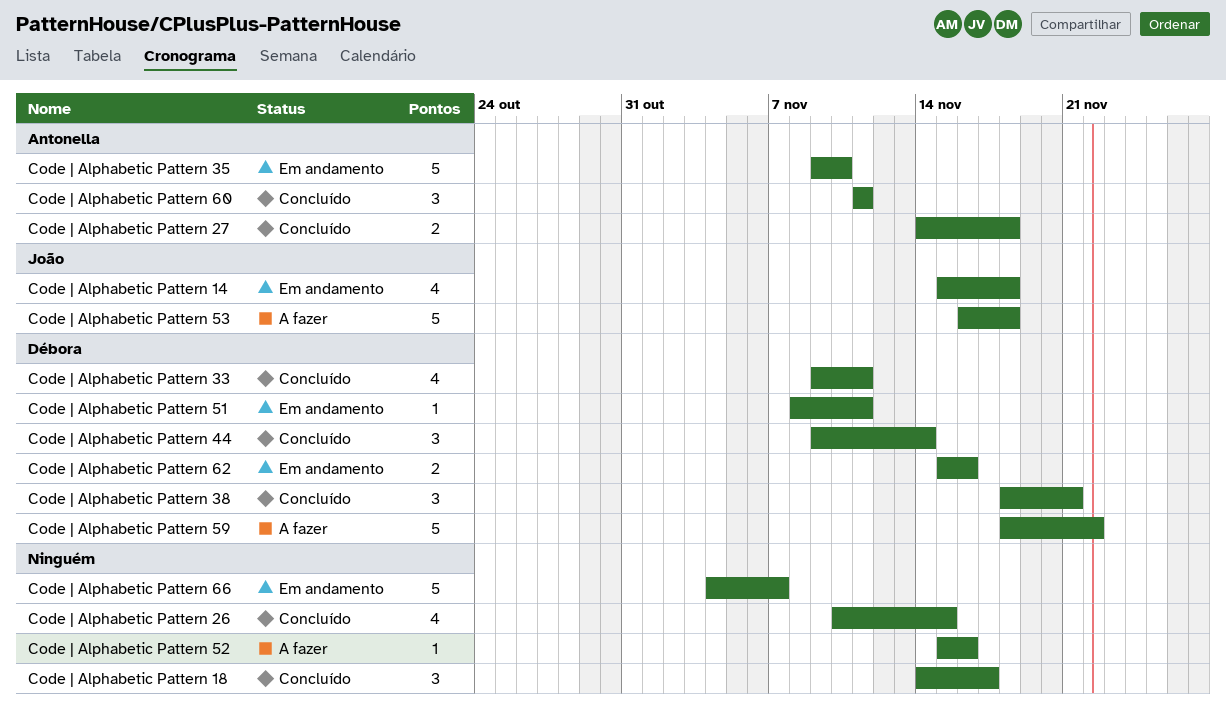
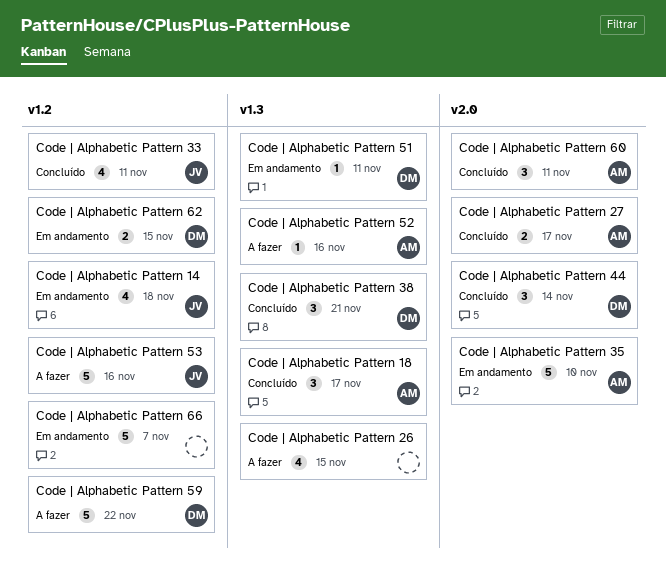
Code | Alphabetic Pattern 18, owner: none -> Antonella
Code | Alphabetic Pattern 26, status: Concluído -> A fazer
Code | Alphabetic Pattern 27, due: Nov 18 -> Nov 17
Code | Alphabetic Pattern 33, owner: Débora -> João
Code | Alphabetic Pattern 52, owner: none -> Antonella
Code | Alphabetic Pattern 53, due: Nov 18 -> Nov 16
Code | Alphabetic Pattern 62, due: Nov 16 -> Nov 15

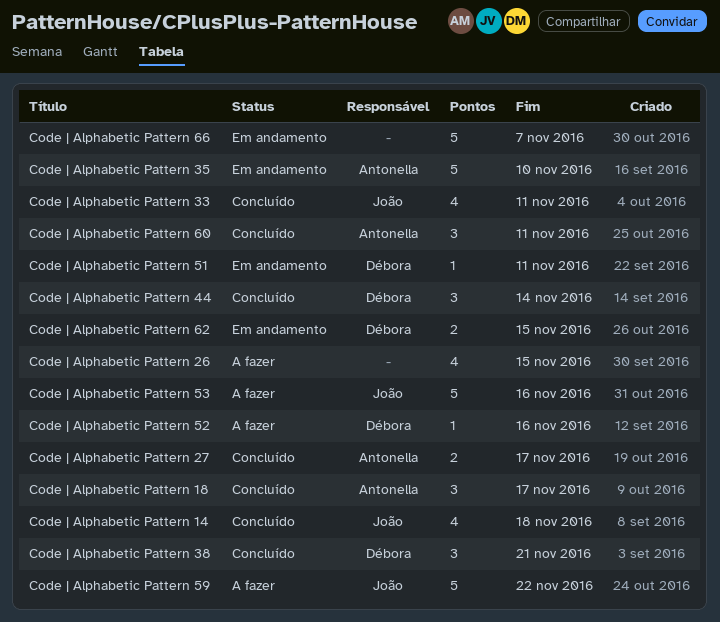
Code | Alphabetic Pattern 14, status: Em andamento -> Concluído
Code | Alphabetic Pattern 52, owner: Antonella -> Débora
Code | Alphabetic Pattern 59, owner: Débora -> João

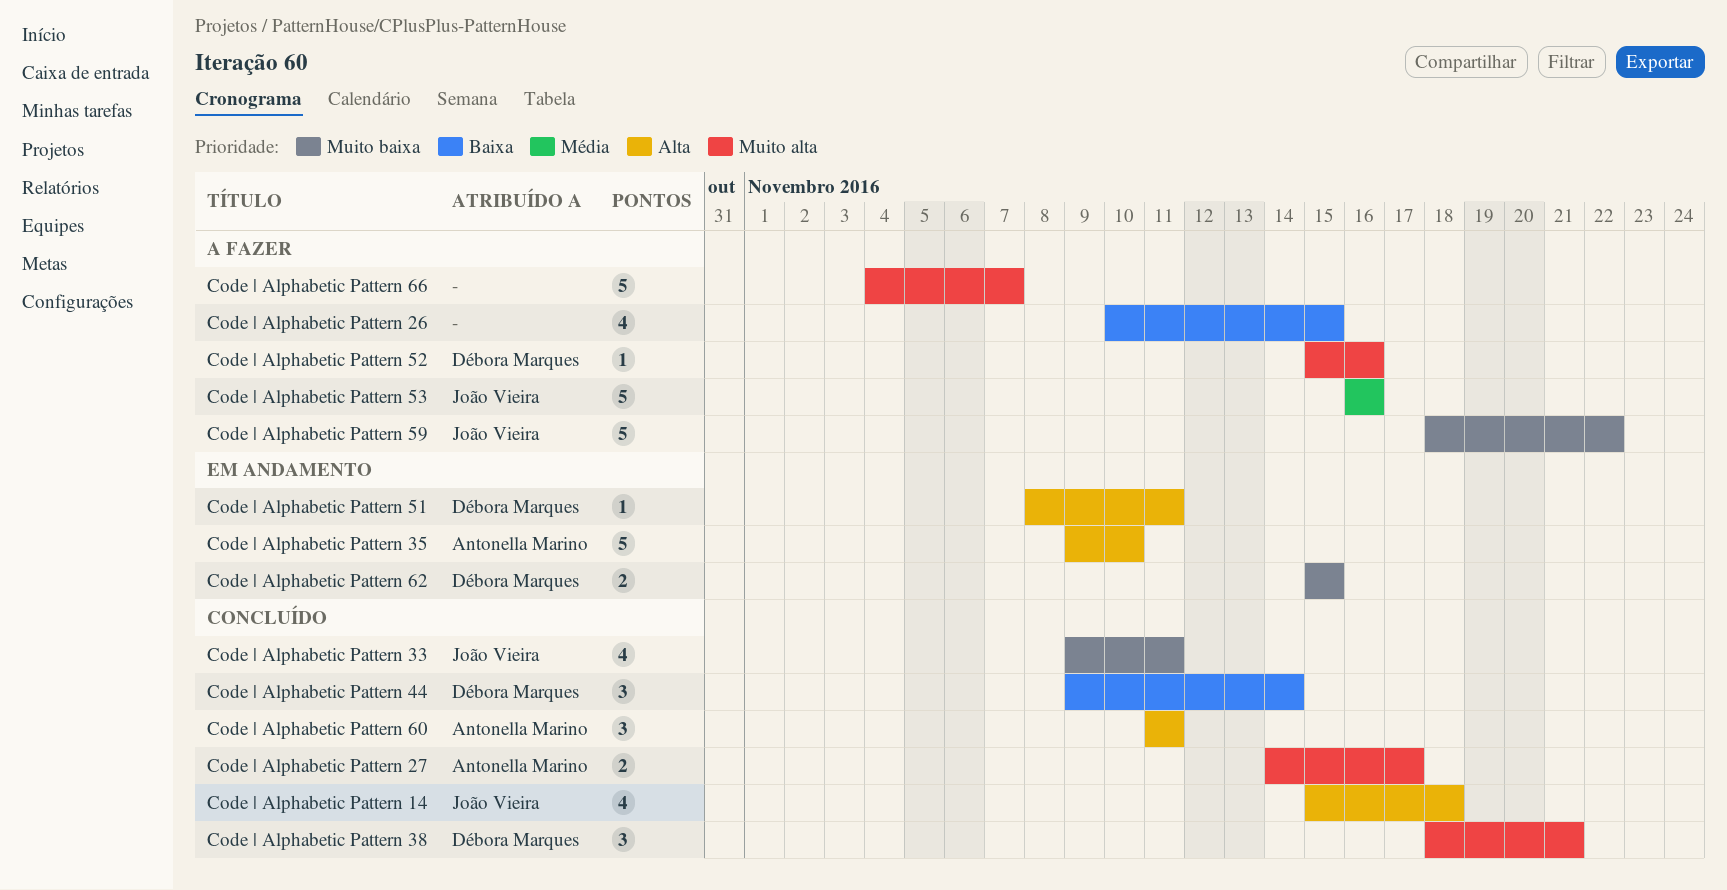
Code | Alphabetic Pattern 18: present -> none
Code | Alphabetic Pattern 66, status: Em andamento -> A fazer

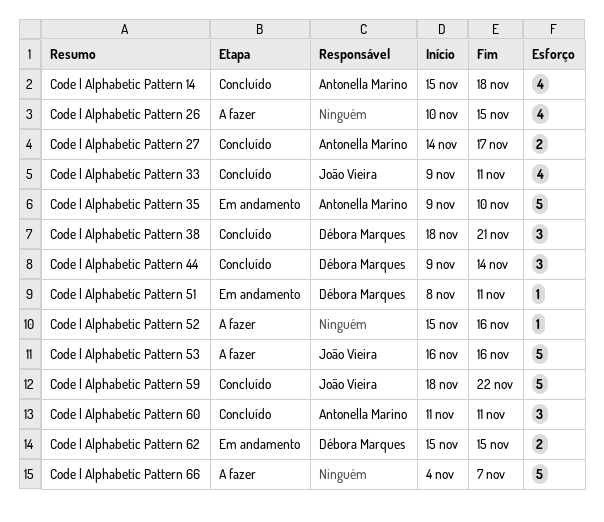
Code | Alphabetic Pattern 14, owner: João Vieira -> Antonella Marino
Code | Alphabetic Pattern 52, owner: Débora Marques -> none
Code | Alphabetic Pattern 59, status: A fazer -> Concluído

